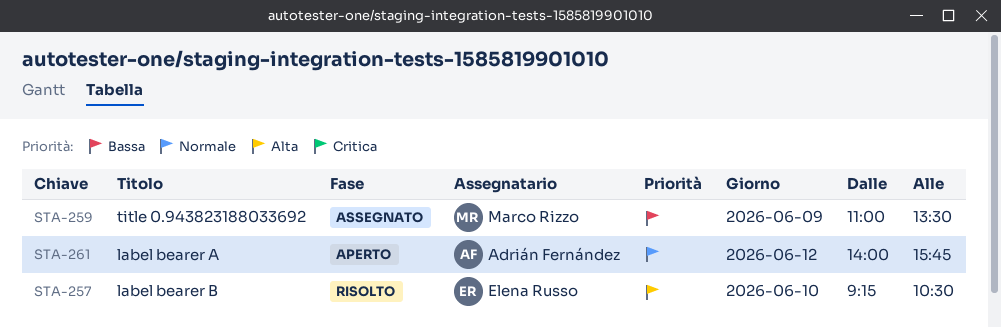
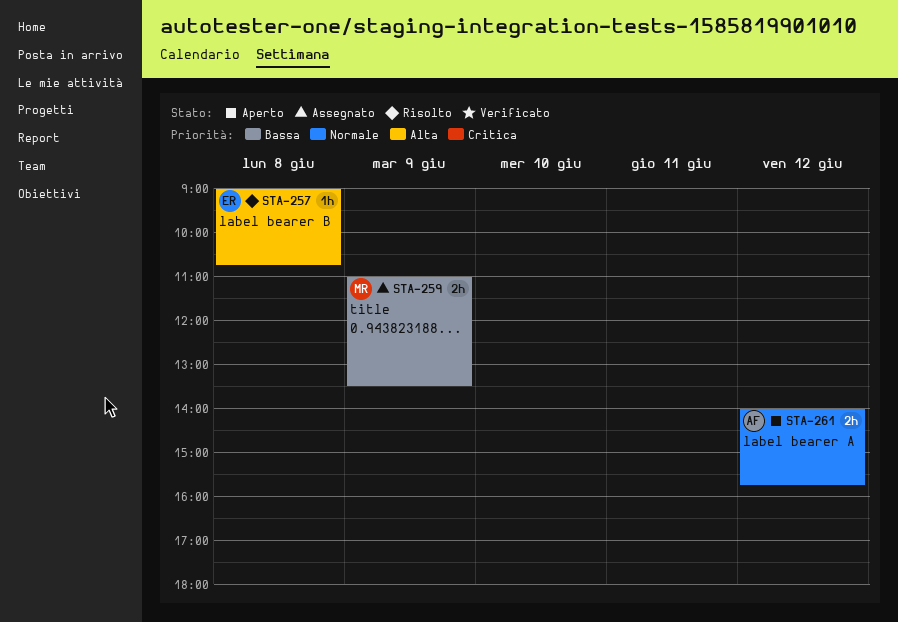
STA-257, day: Jun 10 -> Jun 8
STA-257, begins: 09:15 -> 09:00
STA-257, ends: 10:30 -> 10:45

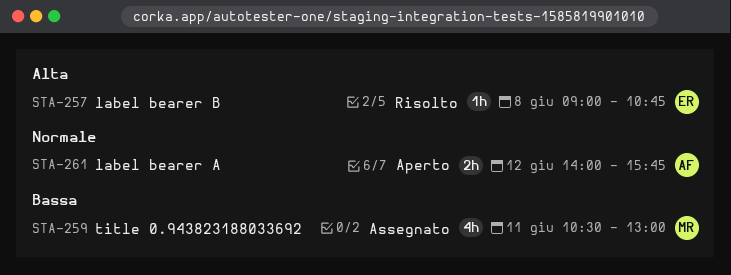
STA-259, estimate: 2h -> 4h
STA-259, day: Jun 9 -> Jun 11
STA-259, begins: 11:00 -> 10:30
STA-259, ends: 13:30 -> 13:00

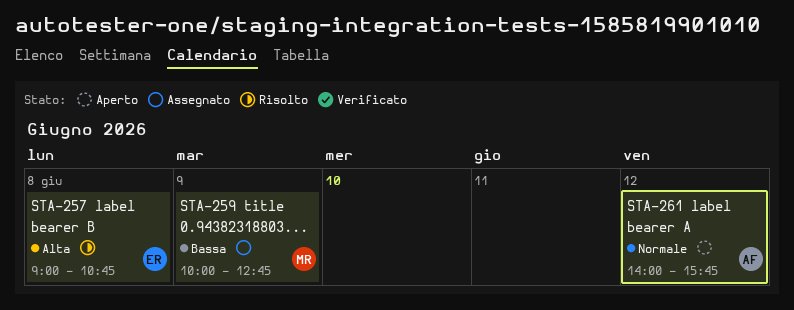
STA-259, day: Jun 11 -> Jun 9
STA-259, begins: 10:30 -> 10:00
STA-259, ends: 13:00 -> 12:45

